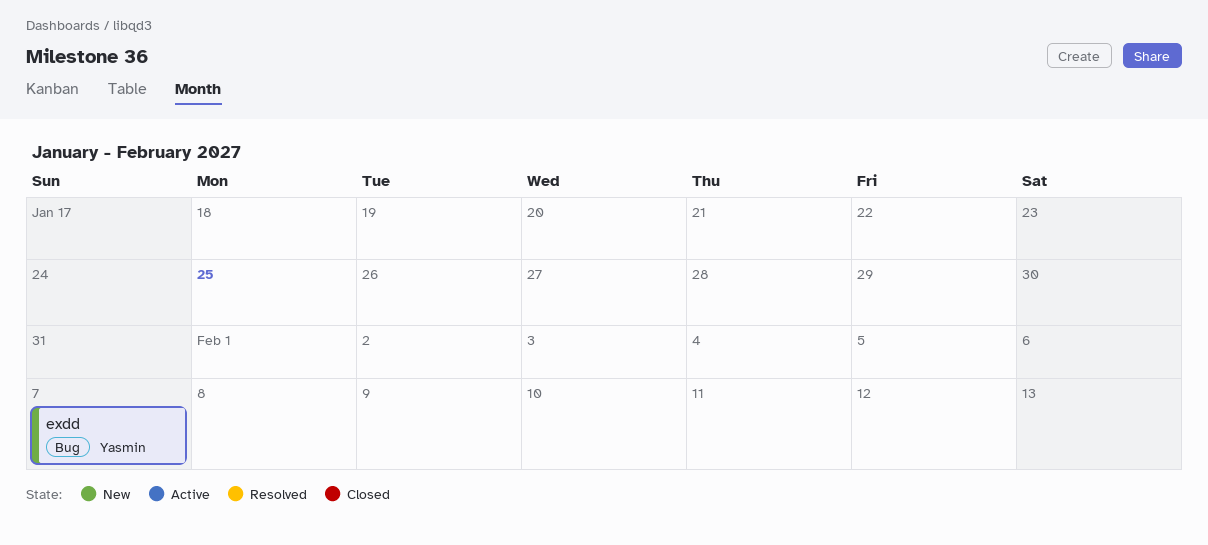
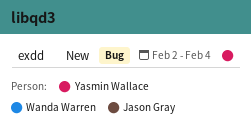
exdd, due: Feb 7 -> Feb 4

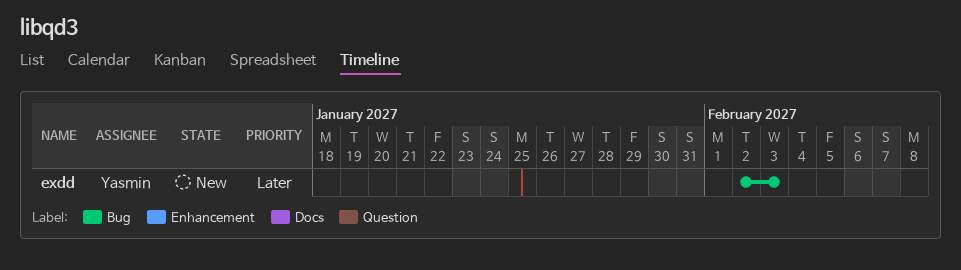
exdd, due: Feb 4 -> Feb 3

